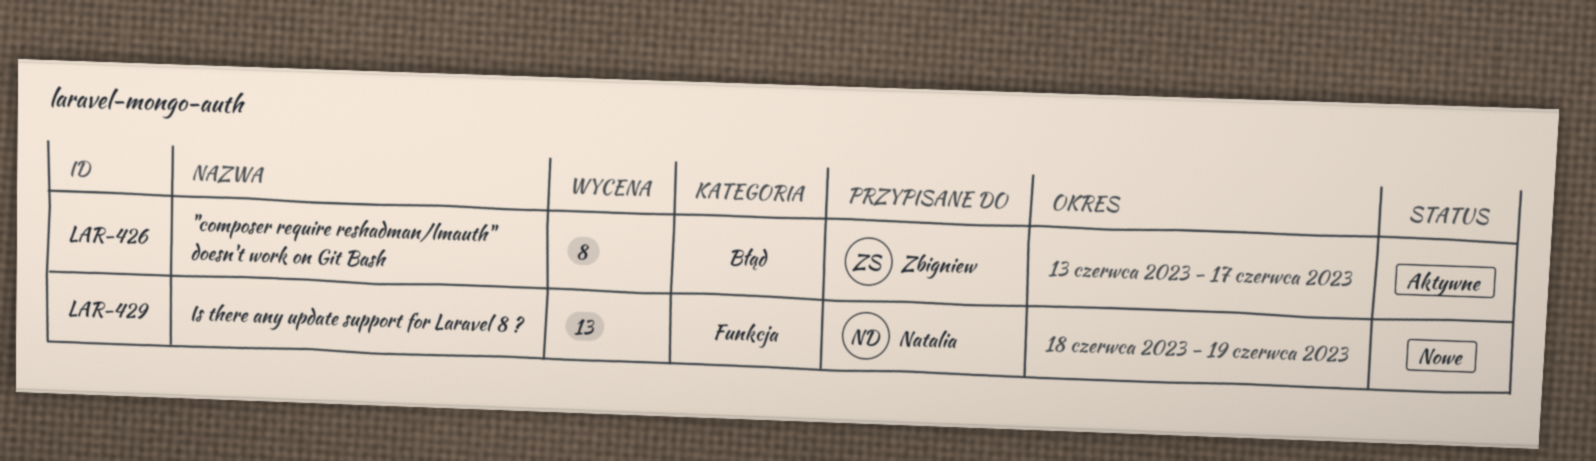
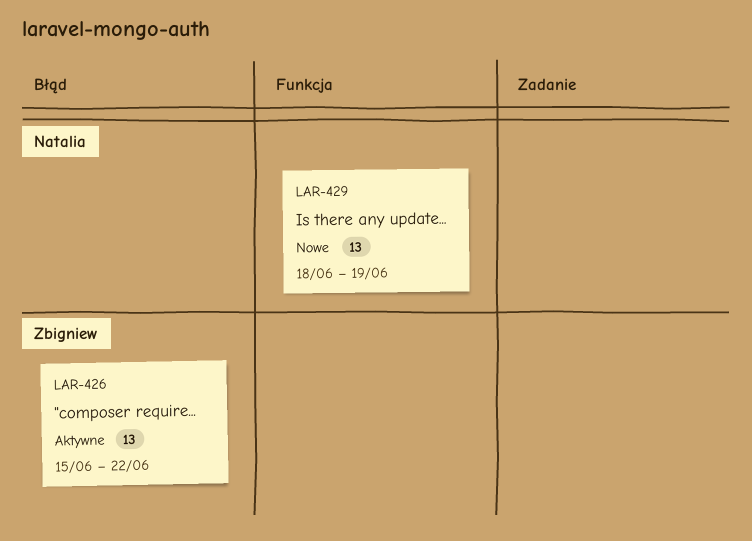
LAR-426, estimate: 8 -> 13
LAR-426, start: Jun 13 -> Jun 15
LAR-426, due: Jun 17 -> Jun 22

